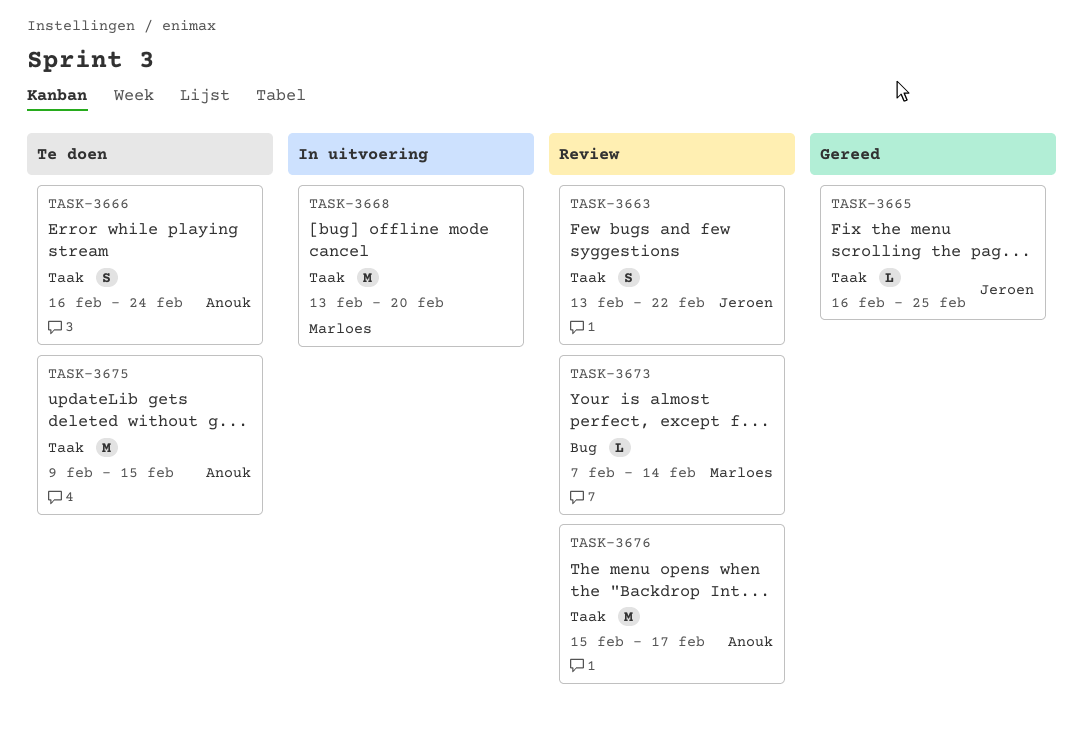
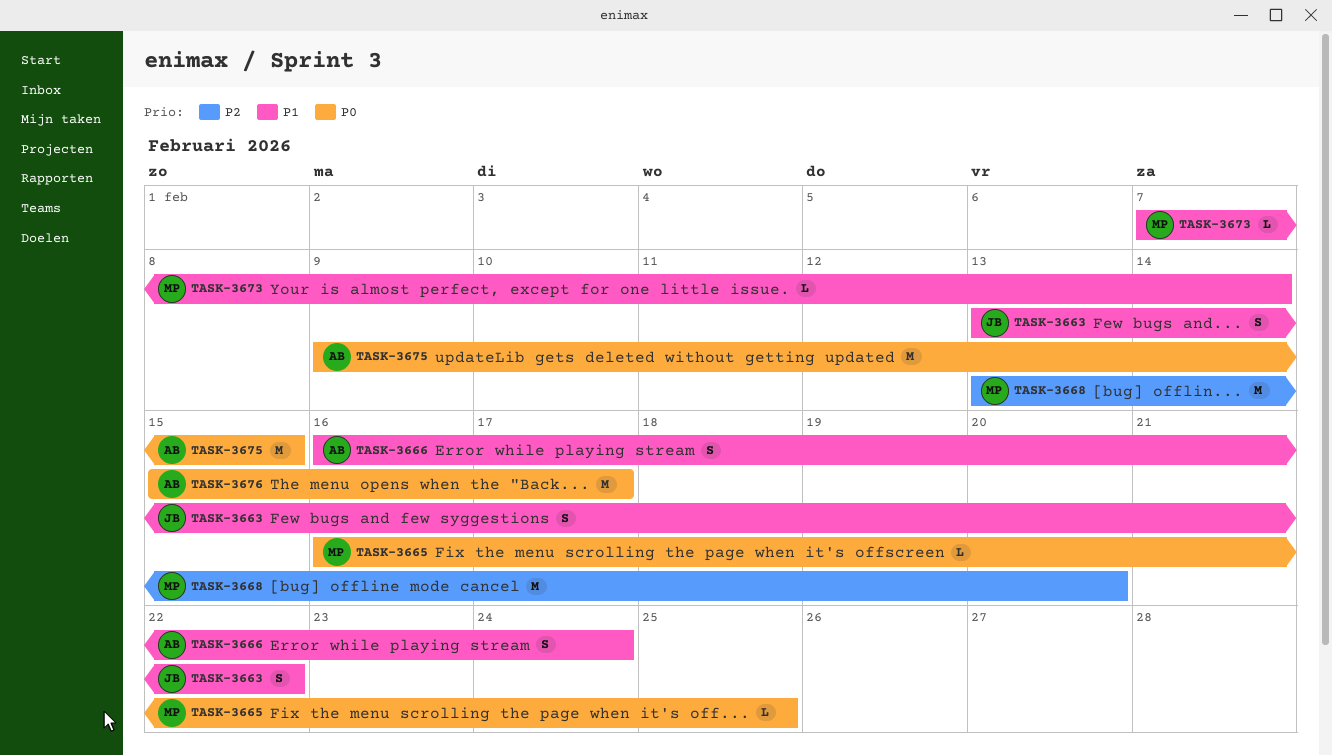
TASK-3665, owner: Jeroen -> Marloes

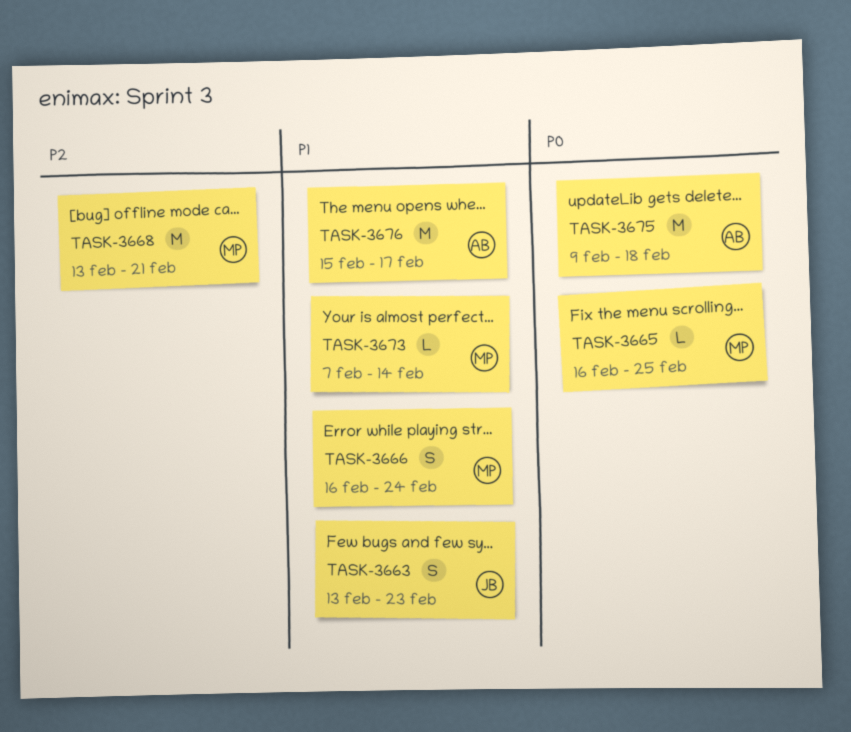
TASK-3663, due: Feb 22 -> Feb 23
TASK-3666, owner: AB -> MP
TASK-3668, due: Feb 20 -> Feb 21
TASK-3675, due: Feb 15 -> Feb 18
TASK-3676, priority: P0 -> P1

